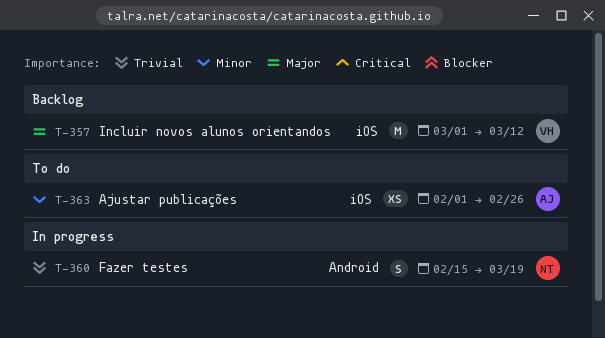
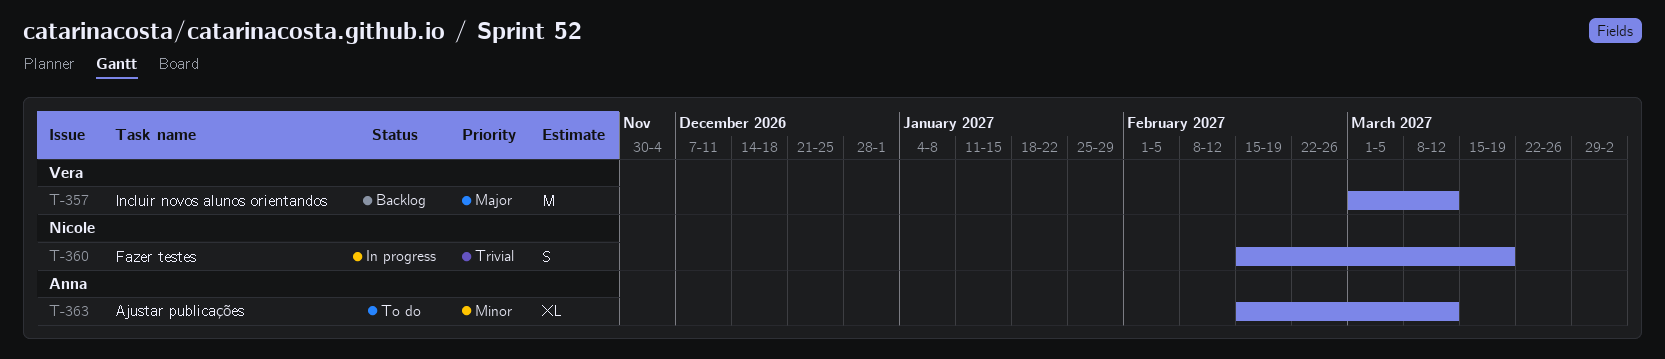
T-363, estimate: XS -> XL
T-363, start: Feb 1 -> Feb 15
T-363, due: Feb 26 -> Mar 12

